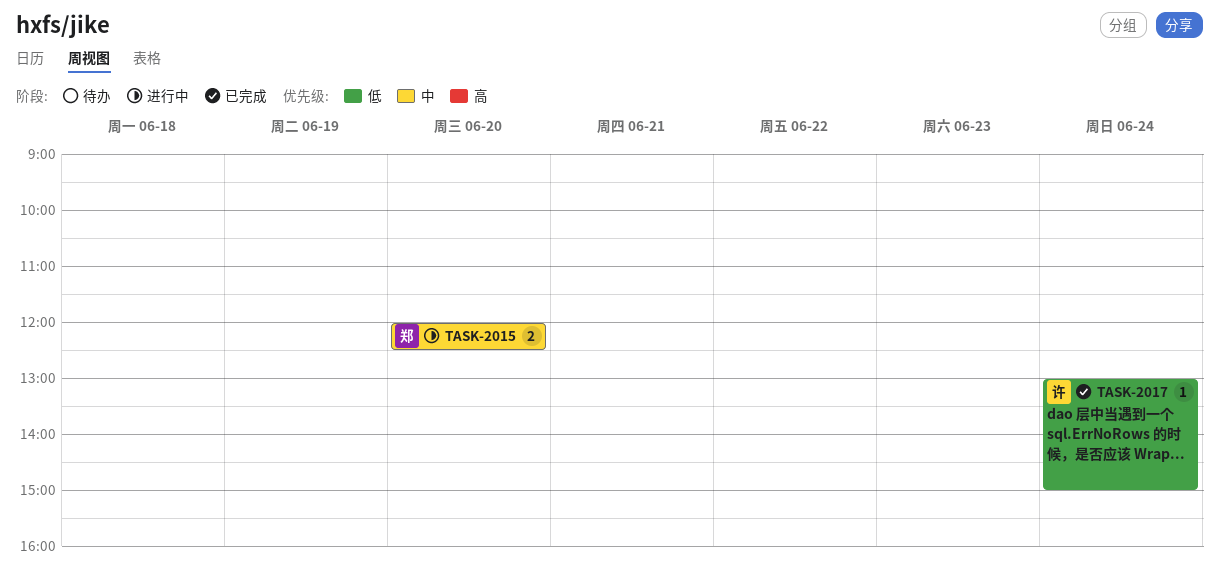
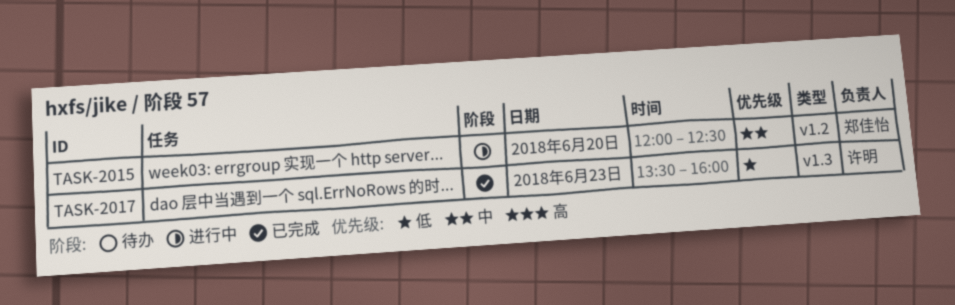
TASK-2017, day: Jun 24 -> Jun 23
TASK-2017, begins: 13:00 -> 13:30
TASK-2017, ends: 15:00 -> 16:00

